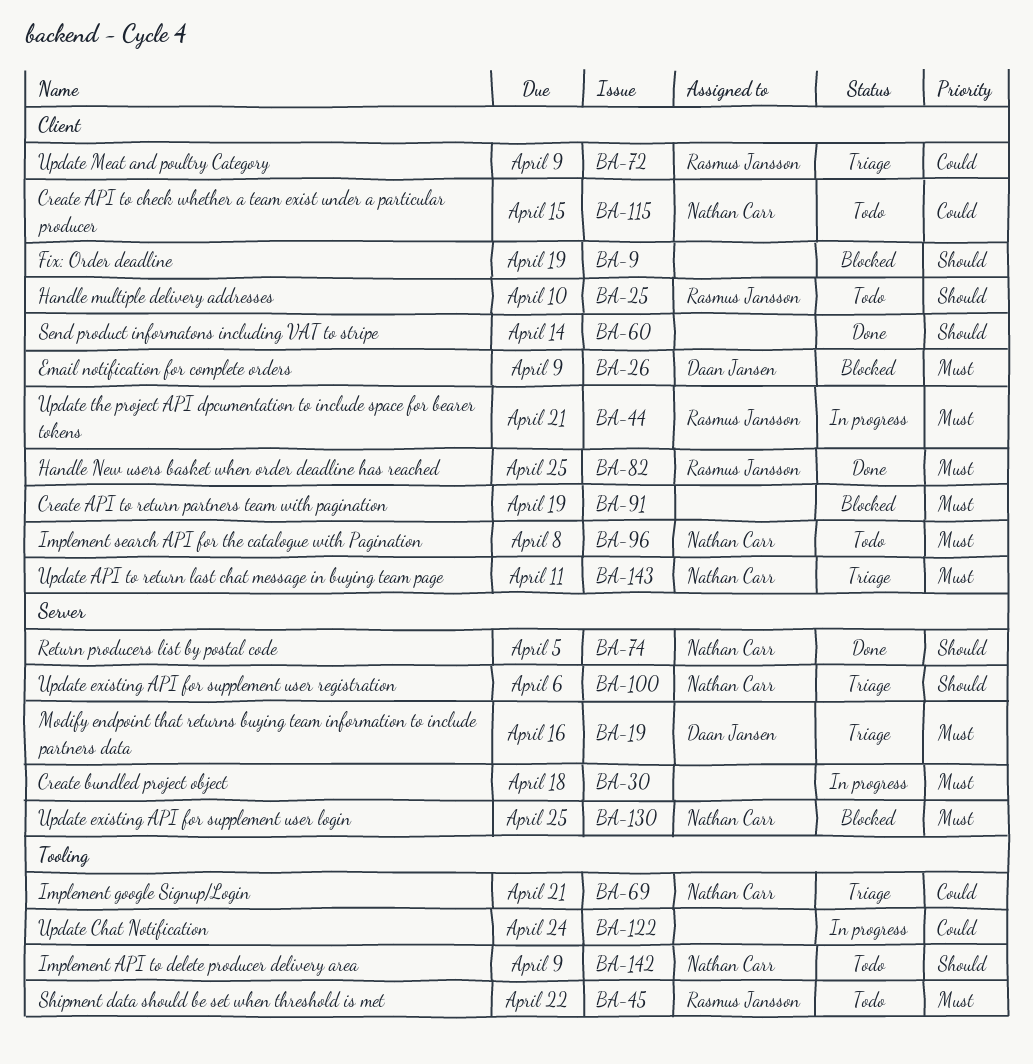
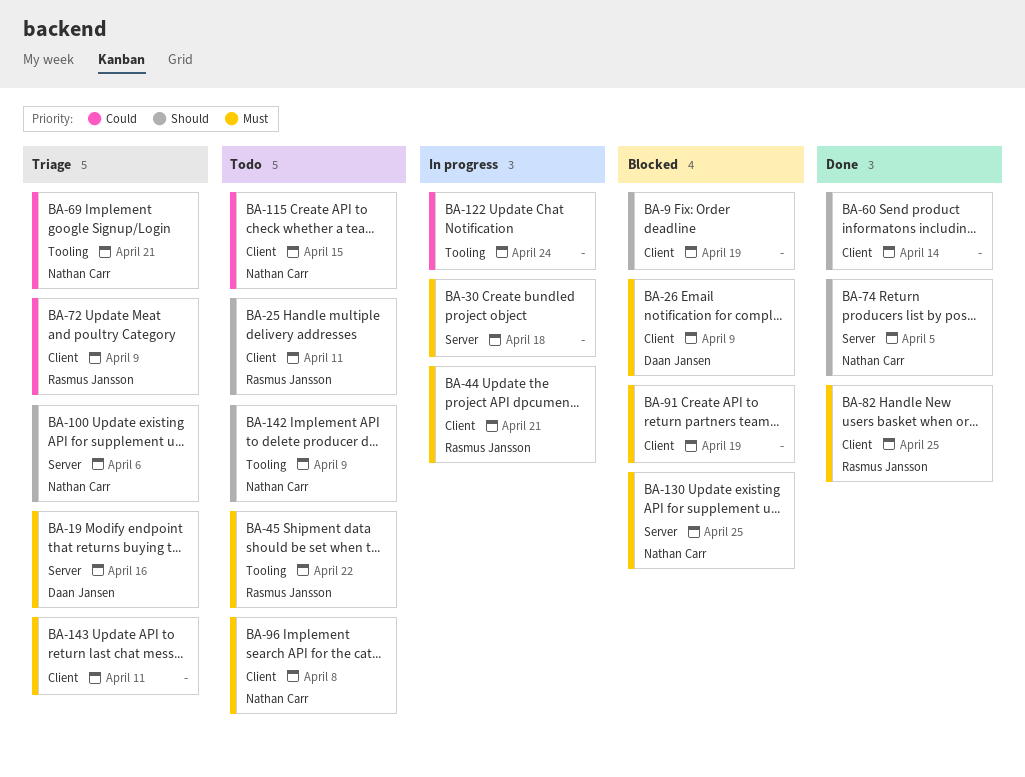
BA-25, due: Apr 10 -> Apr 11
BA-143, owner: Nathan Carr -> none

